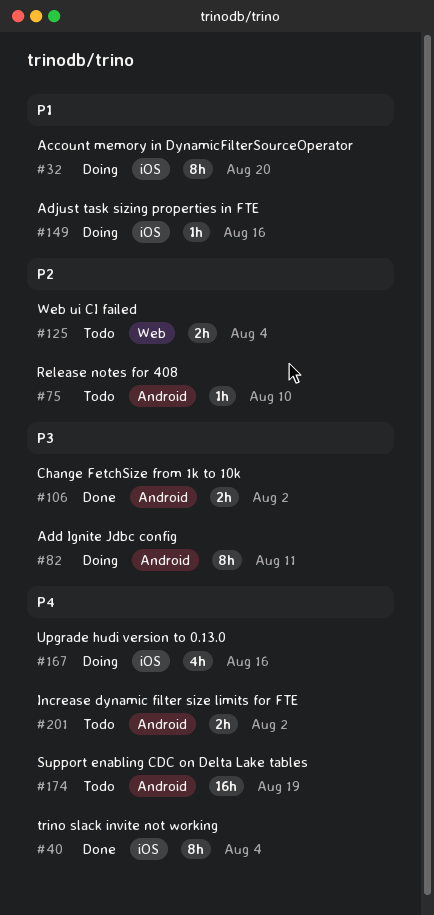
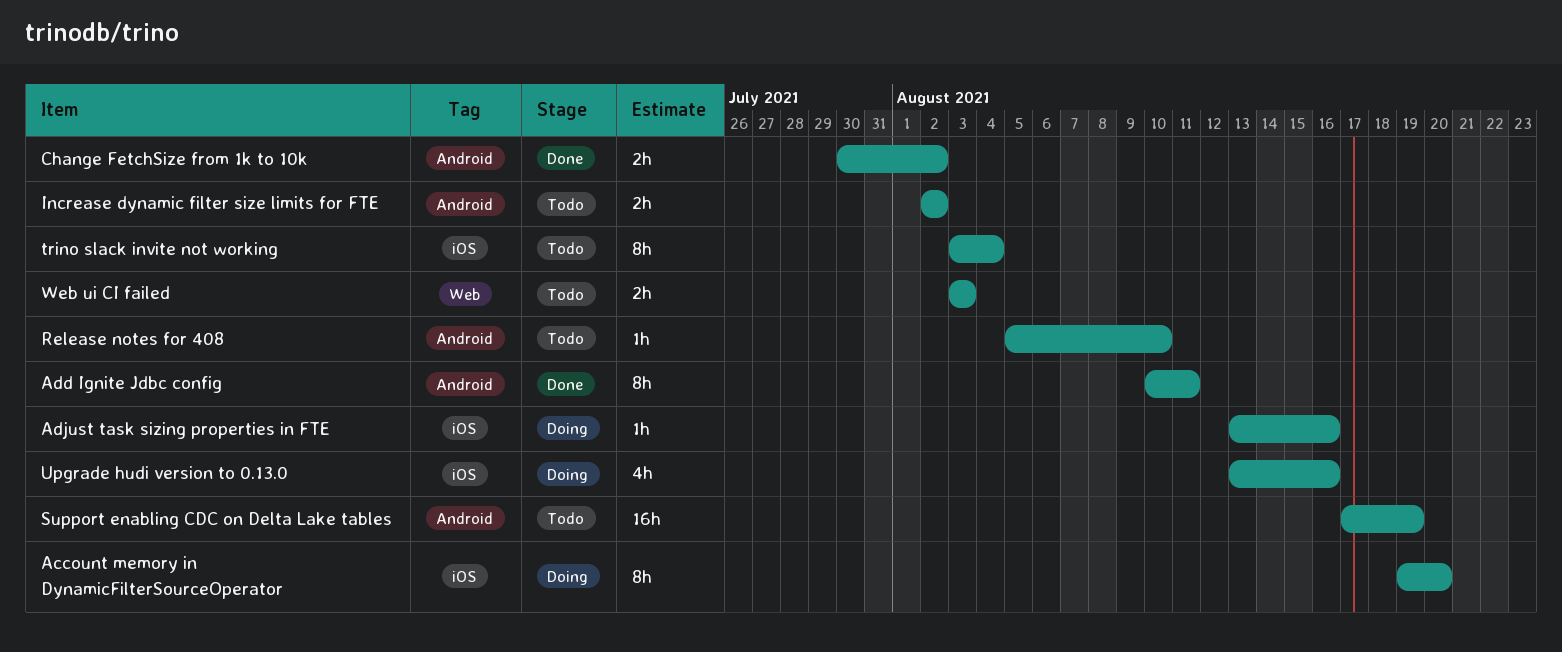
Add Ignite Jdbc config, status: Doing -> Done
trino slack invite not working, status: Done -> Todo
Web ui CI failed, due: Aug 4 -> Aug 3

